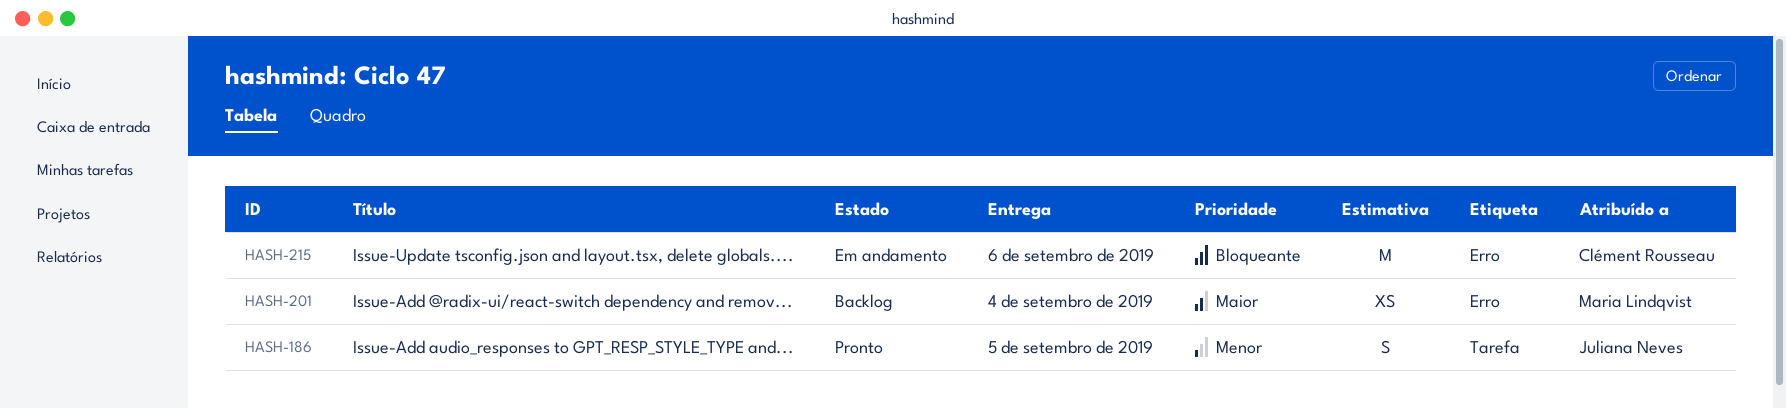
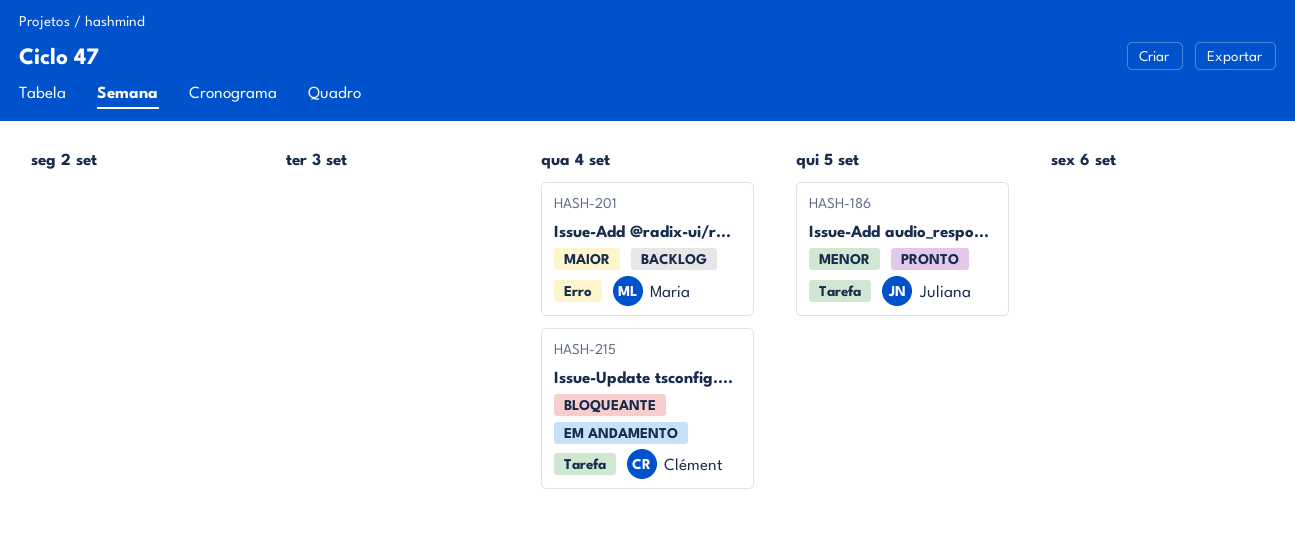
HASH-215, label: Erro -> Tarefa
HASH-215, due: Sep 6 -> Sep 4

